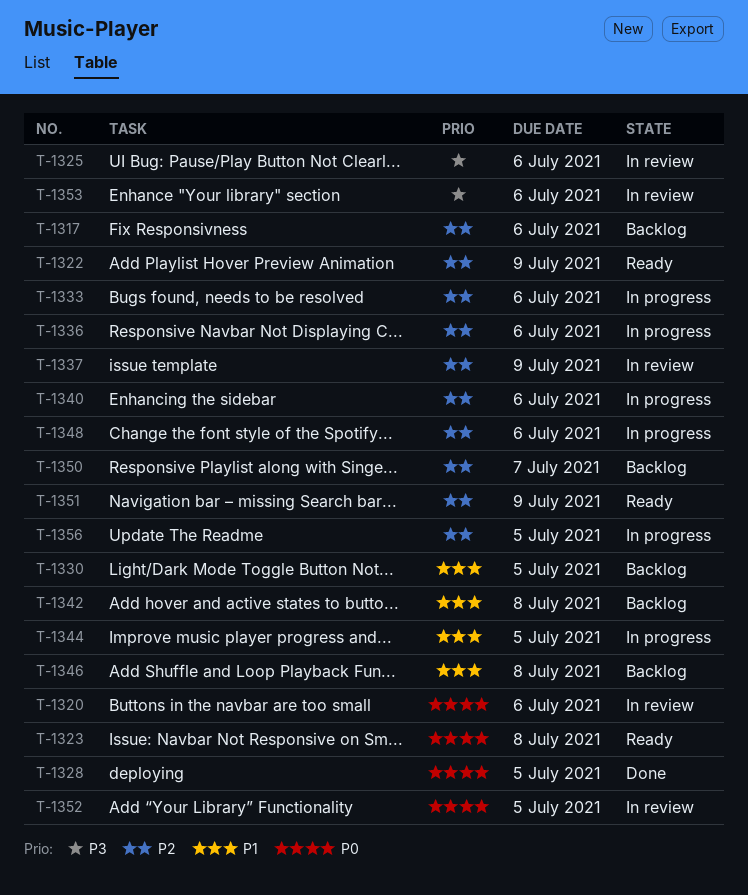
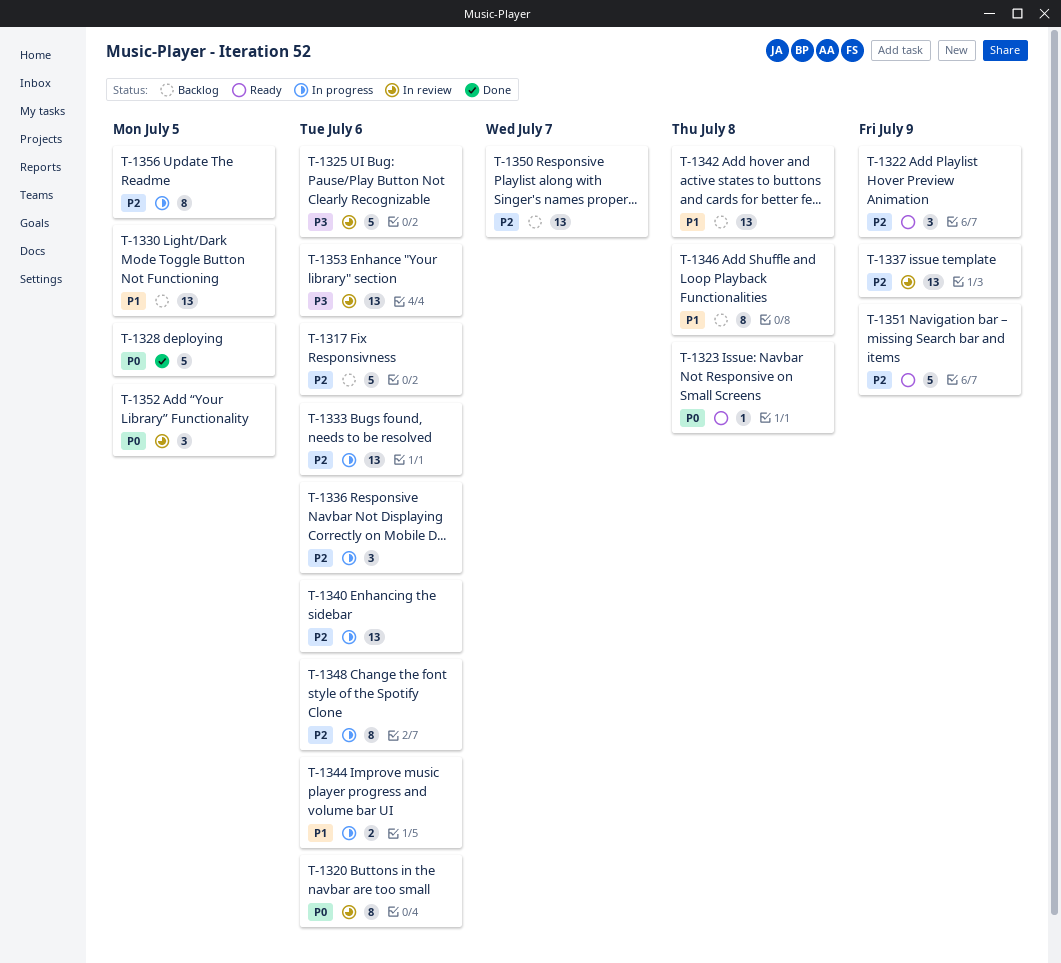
T-1344, due: Jul 5 -> Jul 6

